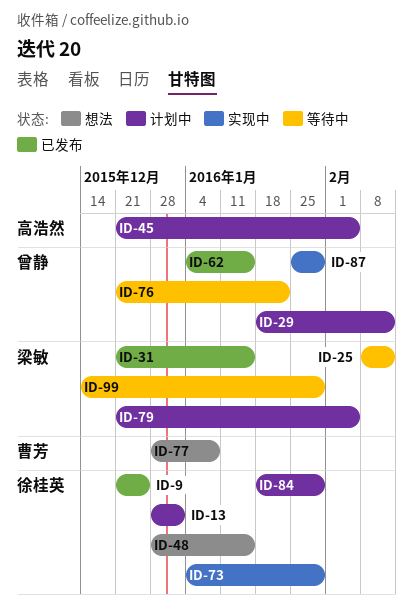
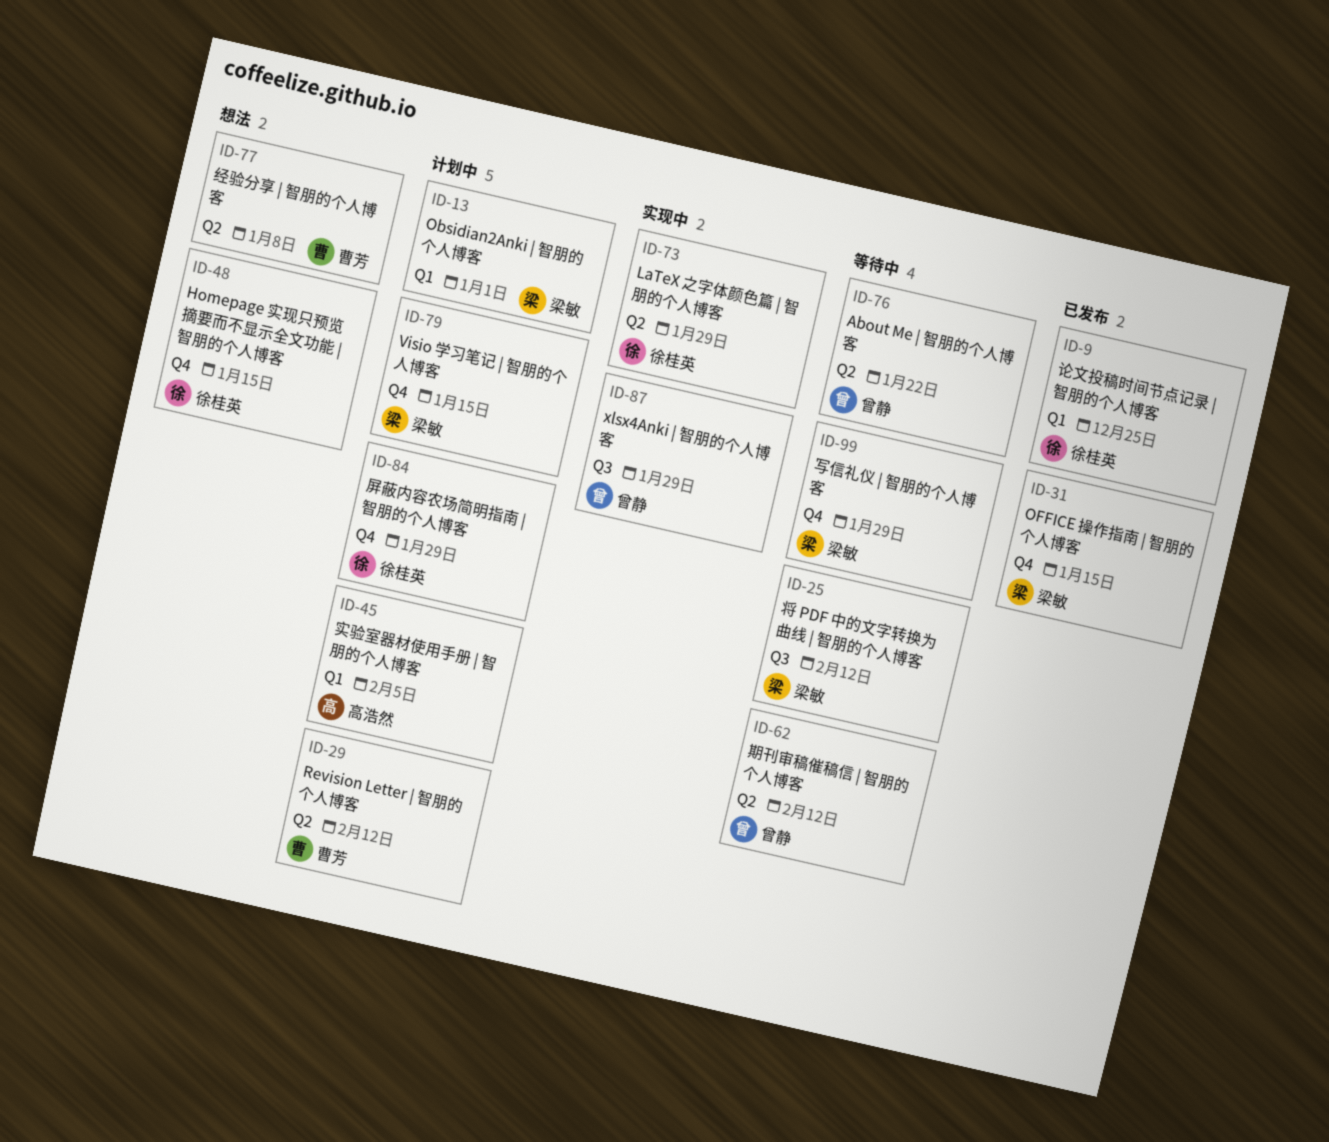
ID-13, owner: 徐桂英 -> 梁敏
ID-29, owner: 曾静 -> 曹芳
ID-62, status: 已发布 -> 等待中
ID-62, due: Jan 15 -> Feb 12
ID-79, due: Feb 5 -> Jan 15

